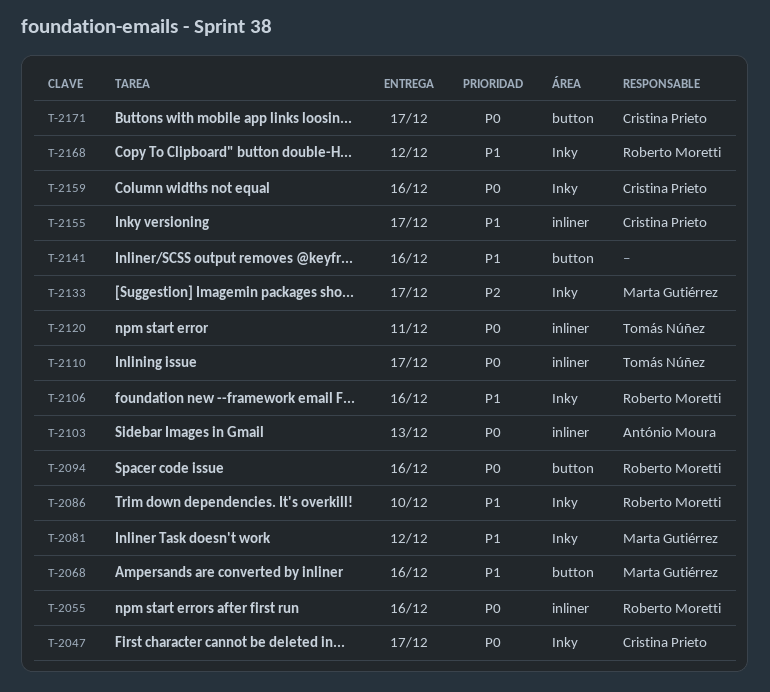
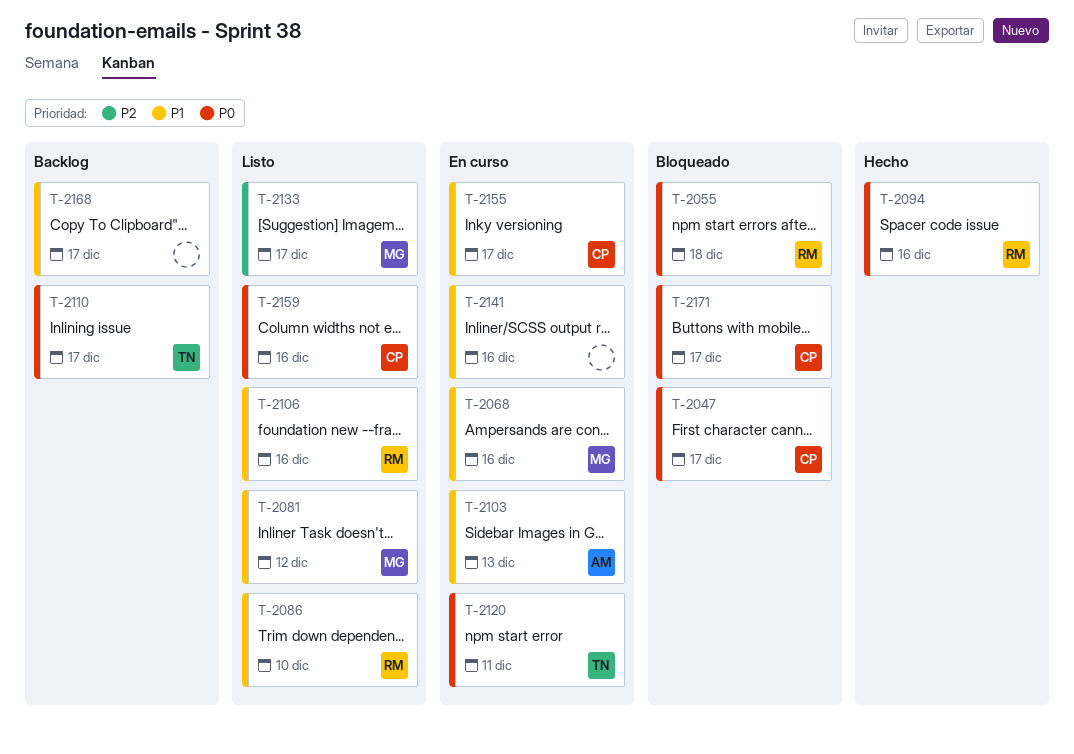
T-2055, due: Dec 16 -> Dec 18
T-2103, priority: P0 -> P1
T-2168, owner: Roberto Moretti -> none
T-2168, due: Dec 12 -> Dec 17

